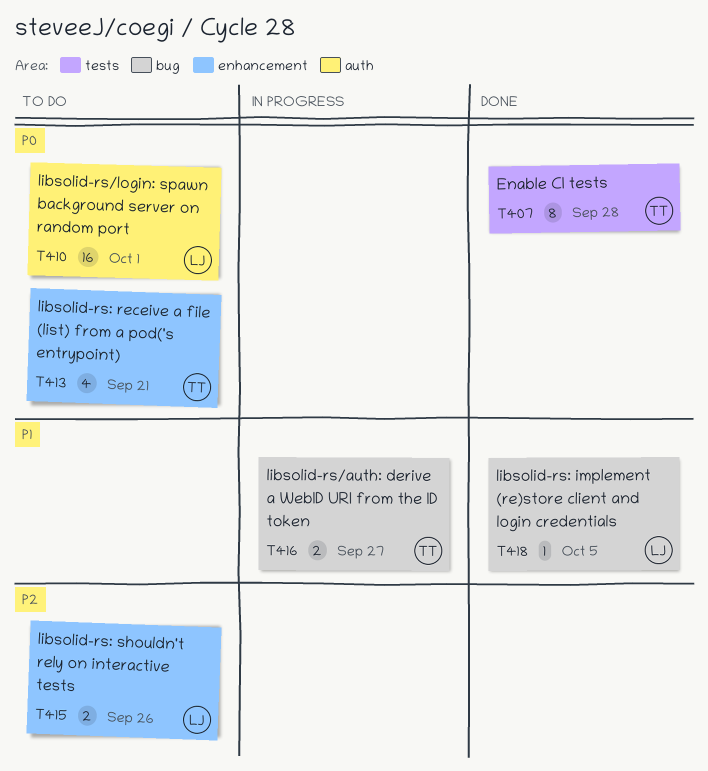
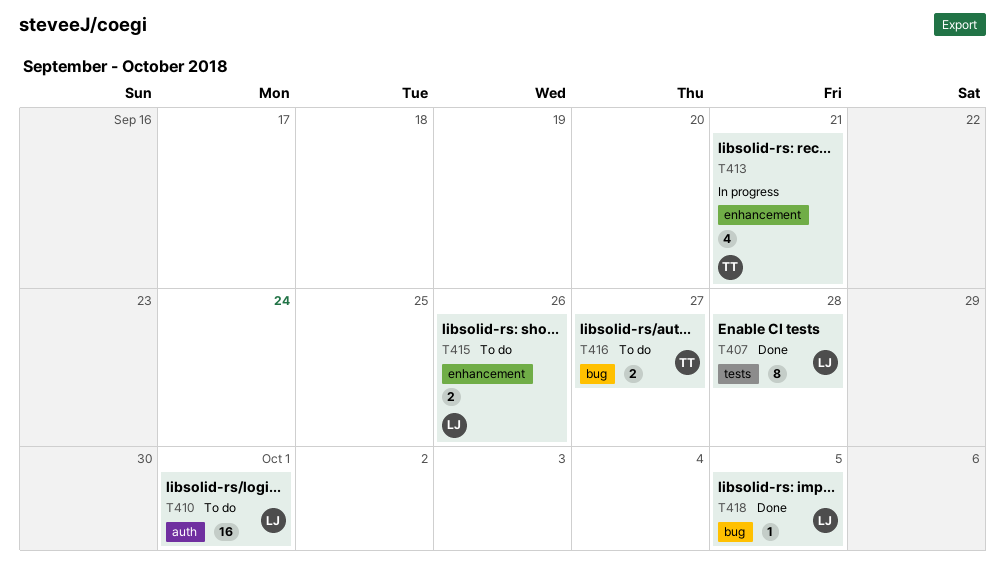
T407, owner: TT -> LJ
T413, status: To do -> In progress
T416, status: In progress -> To do

